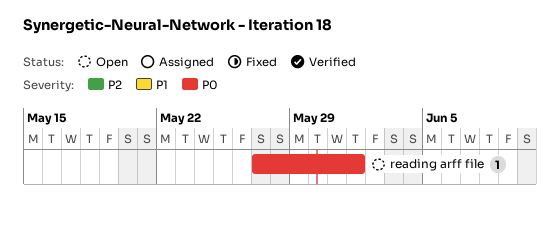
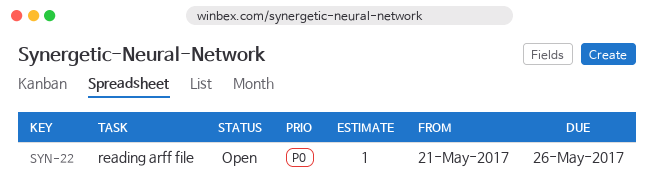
reading arff file, start: May 27 -> May 21
reading arff file, due: Jun 1 -> May 26

